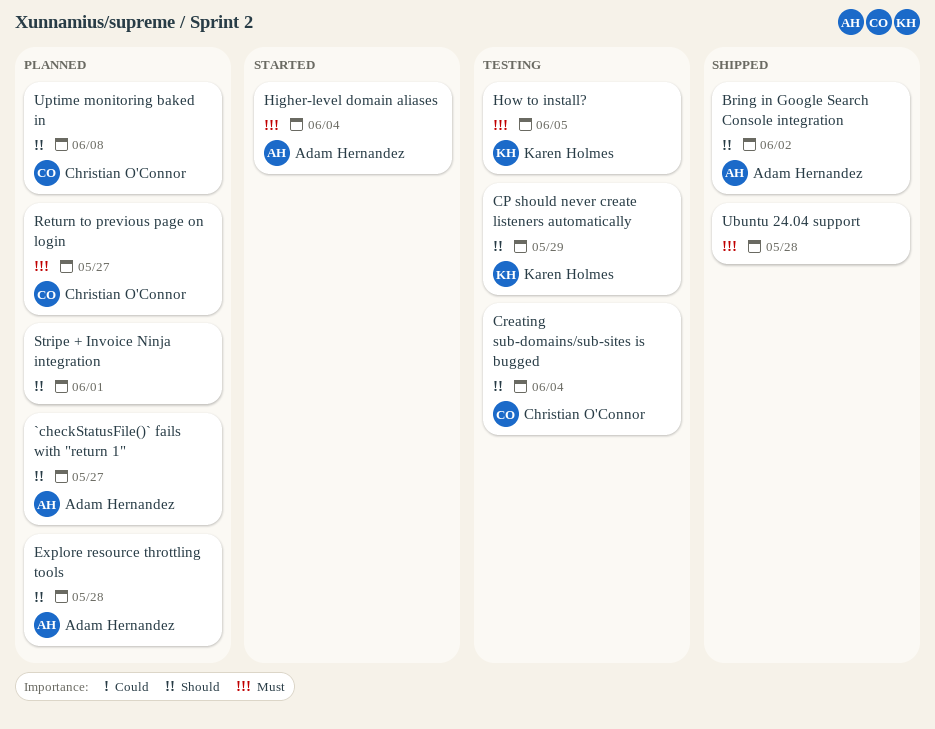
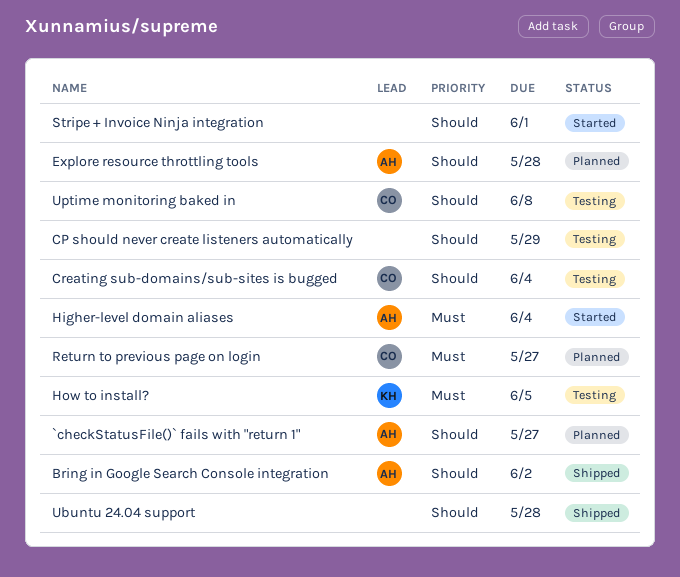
CP should never create listeners automatically, owner: Karen Holmes -> none
Stripe + Invoice Ninja integration, status: Planned -> Started
Ubuntu 24.04 support, priority: Must -> Should
Uptime monitoring baked in, status: Planned -> Testing

